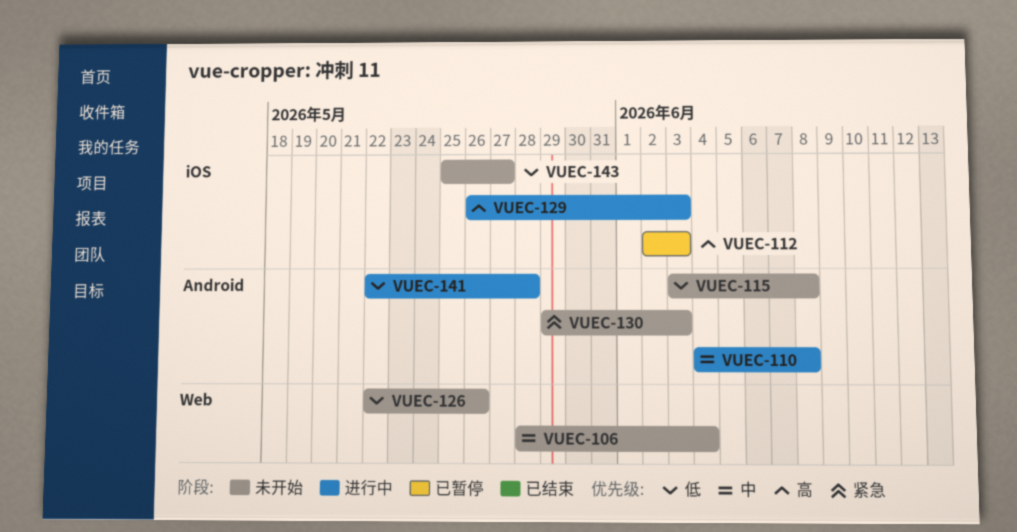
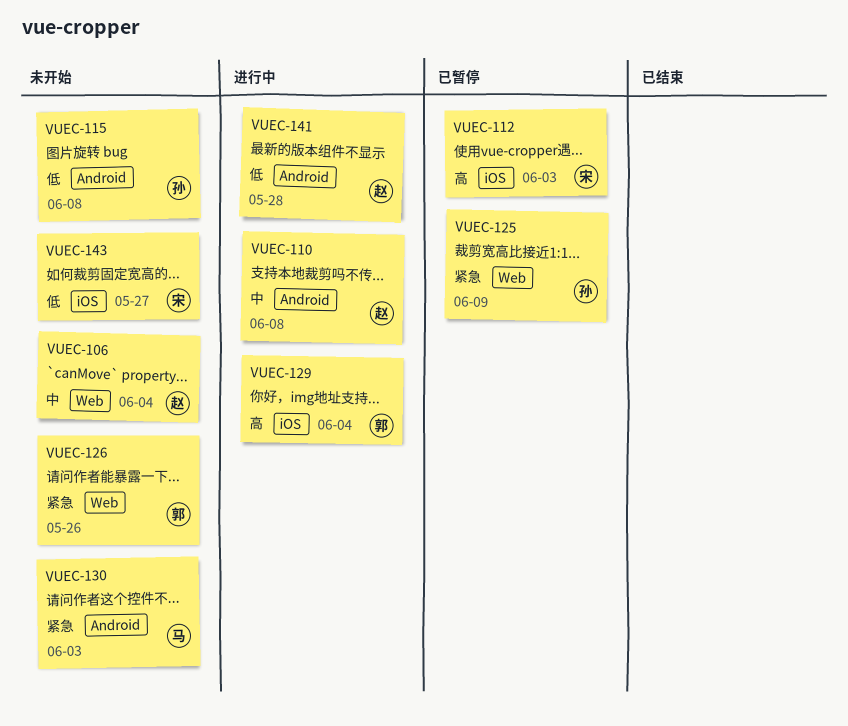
VUEC-125: none -> present
VUEC-126, priority: 低 -> 紧急
VUEC-129, due: Jun 3 -> Jun 4

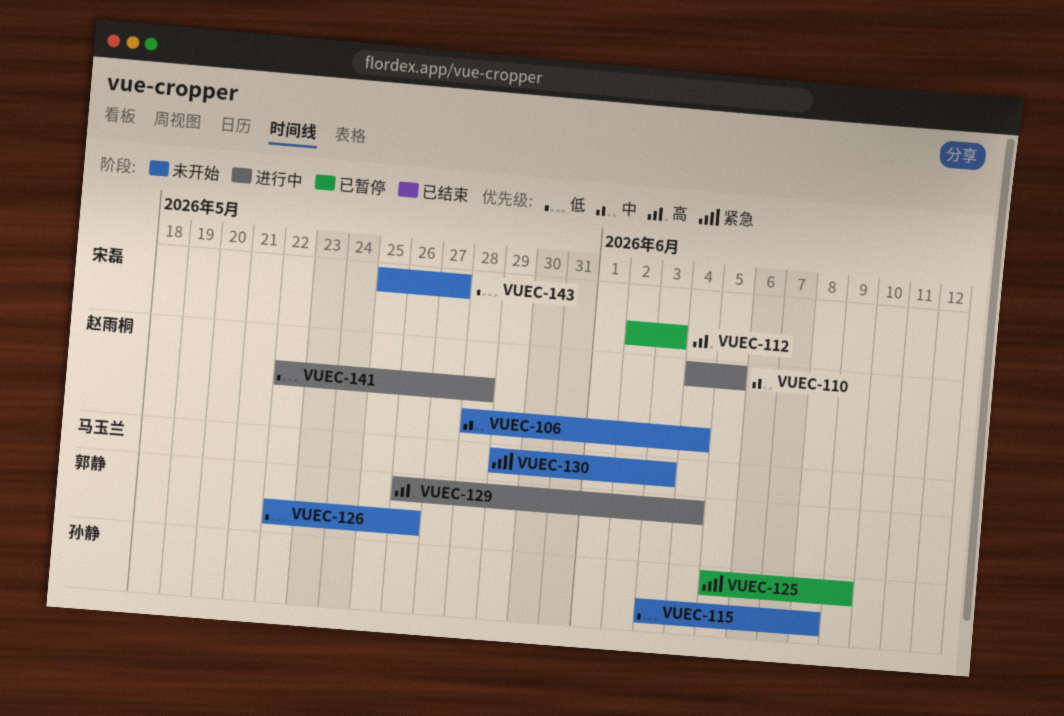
VUEC-110, due: Jun 8 -> Jun 5
VUEC-126, priority: 紧急 -> 低

